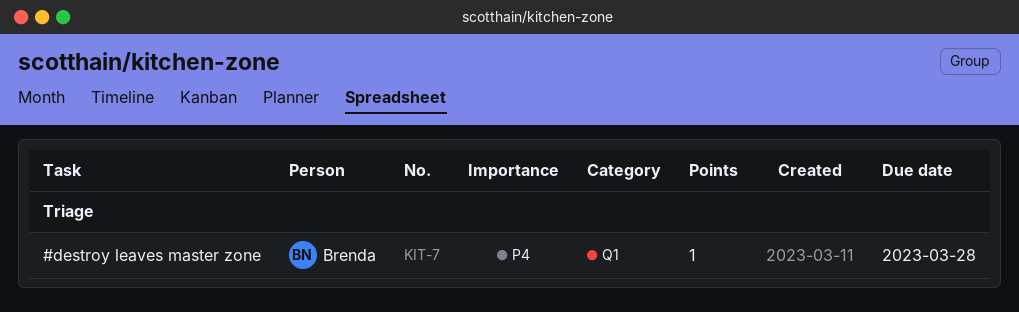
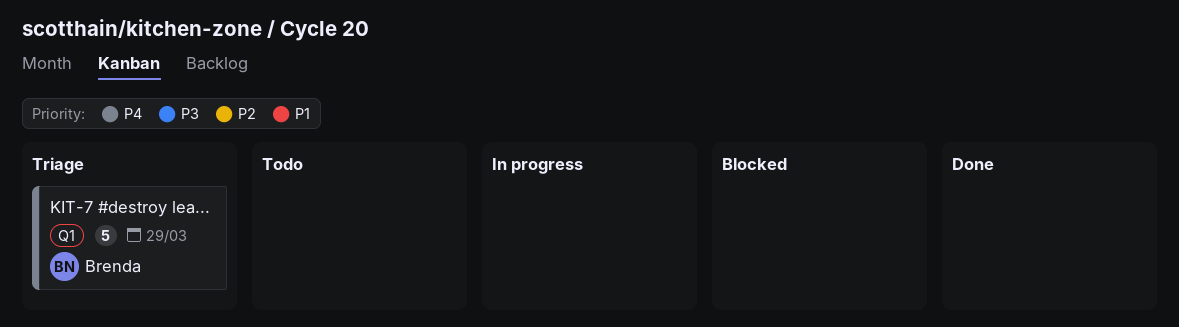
KIT-7, estimate: 1 -> 5
KIT-7, due: Mar 28 -> Mar 29

